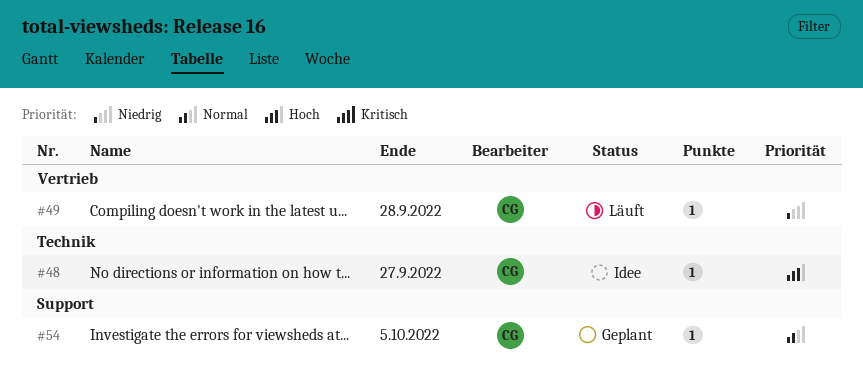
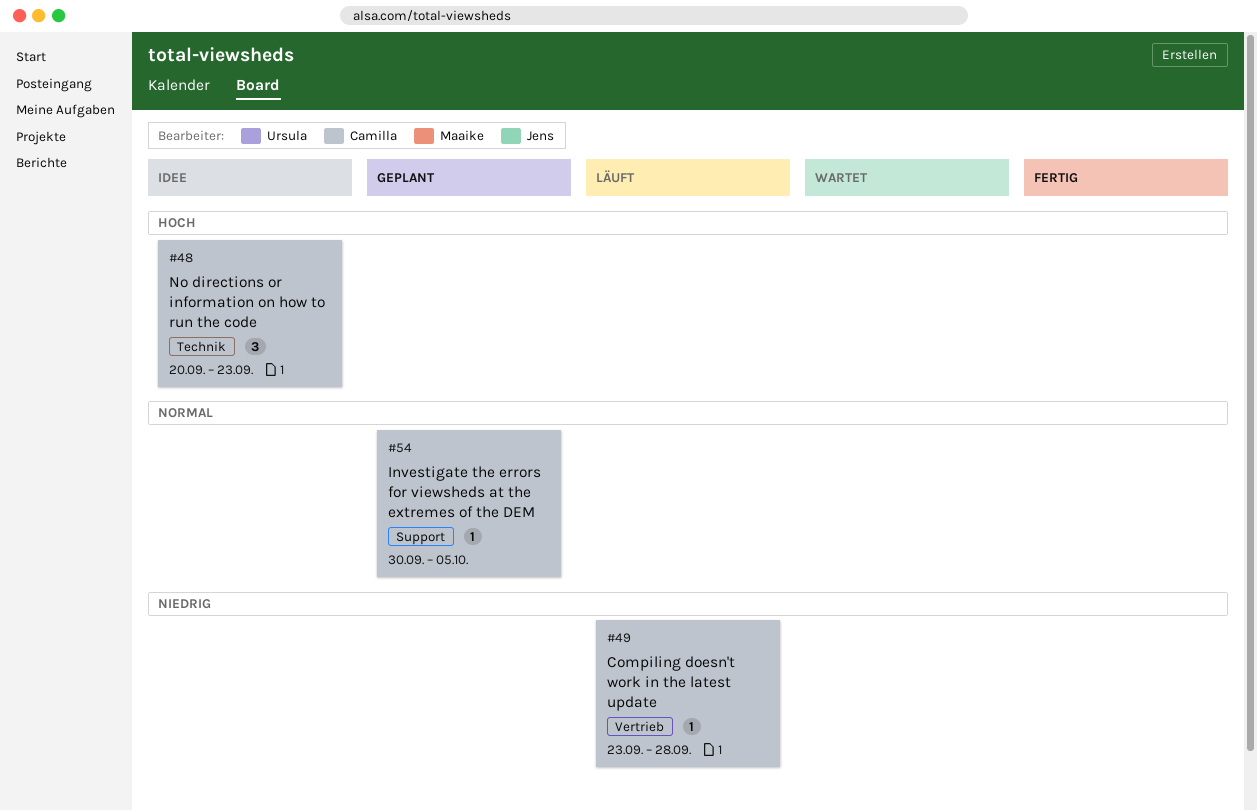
#48, estimate: 1 -> 3
#48, due: Sep 27 -> Sep 23

